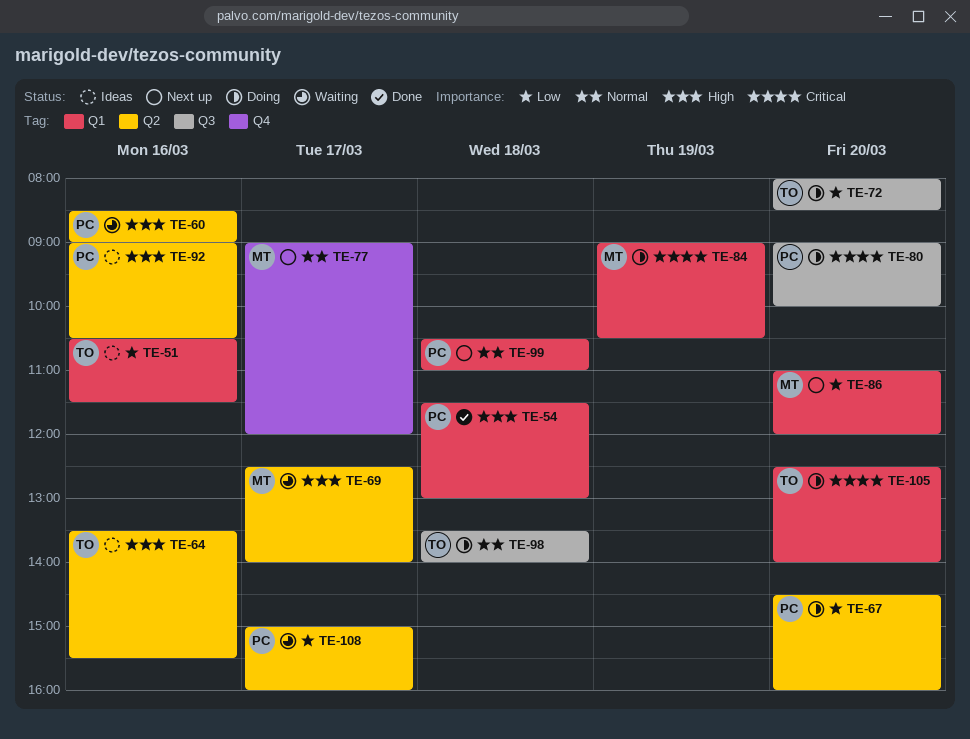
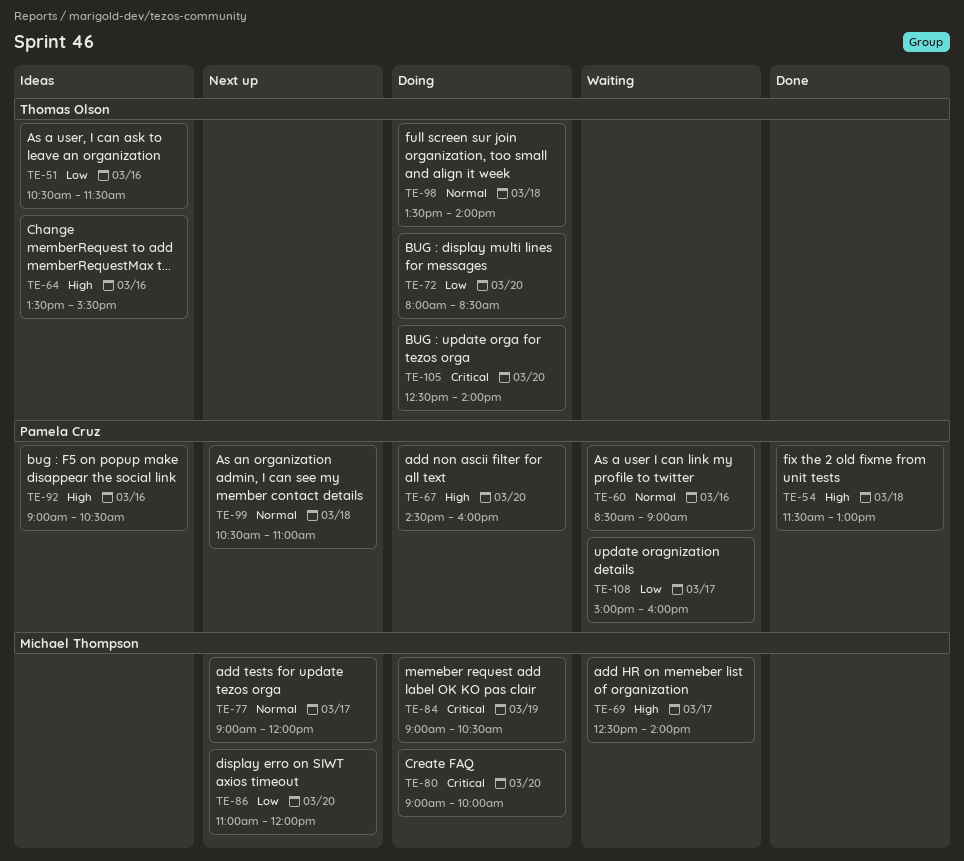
TE-60, priority: High -> Normal
TE-67, priority: Low -> High
TE-80, owner: Pamela Cruz -> Michael Thompson

